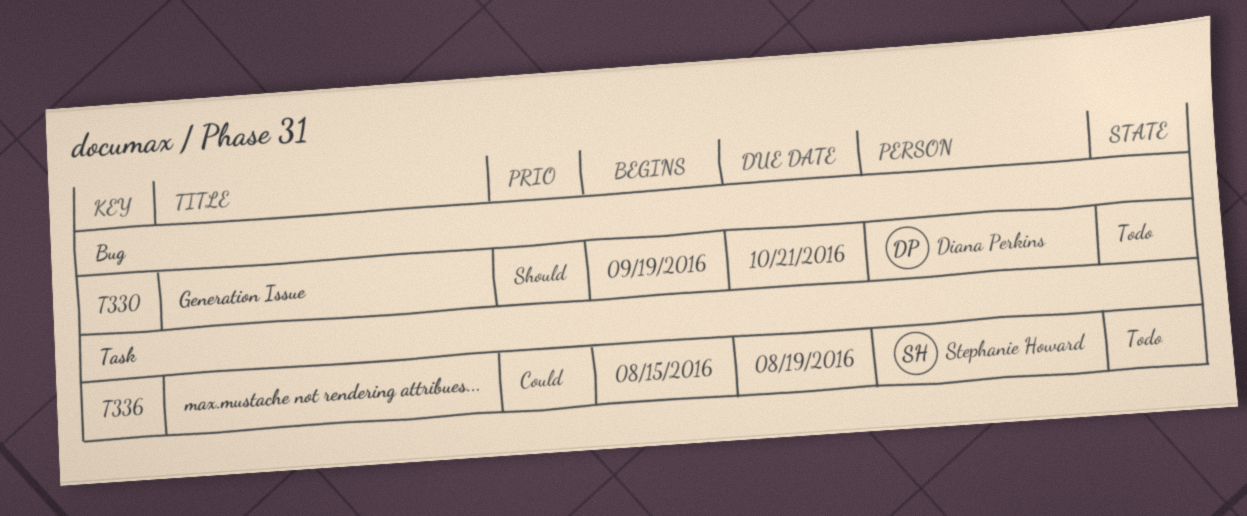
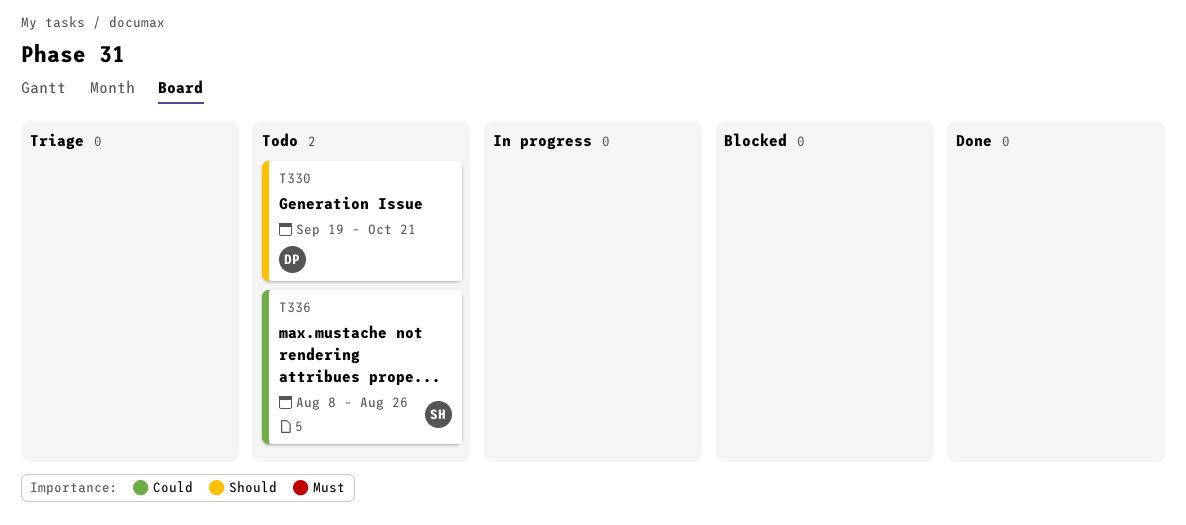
T336, start: Aug 15 -> Aug 8
T336, due: Aug 19 -> Aug 26

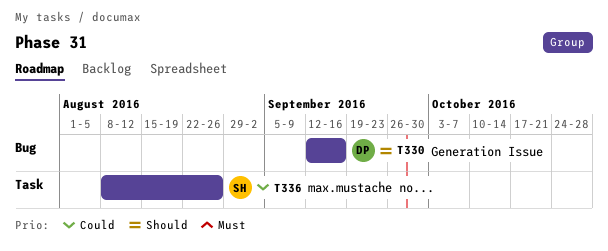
T330, start: Sep 19 -> Sep 12
T330, due: Oct 21 -> Sep 16

